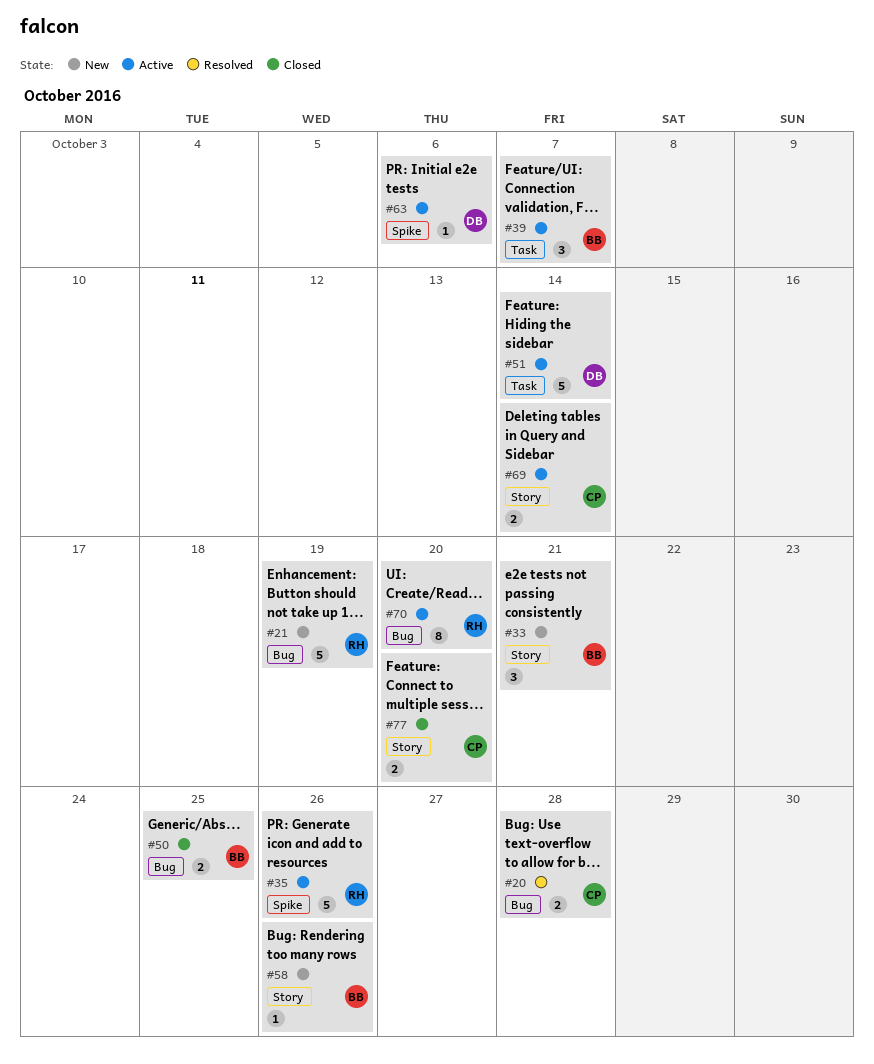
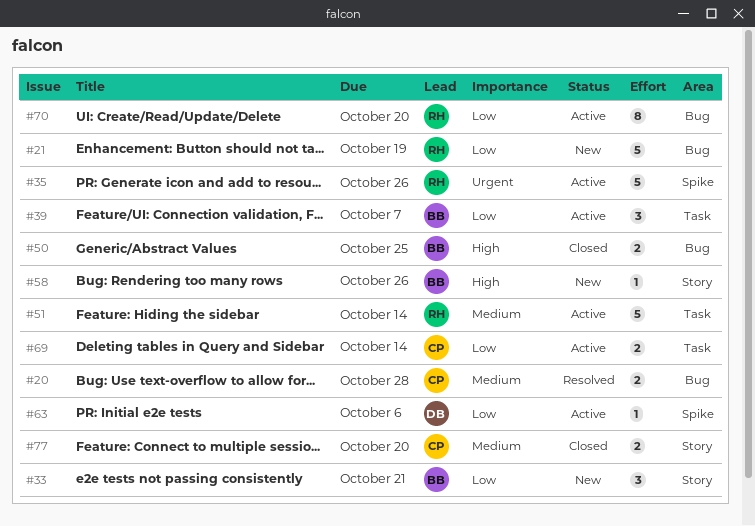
#51, owner: DB -> RH
#69, label: Story -> Task

